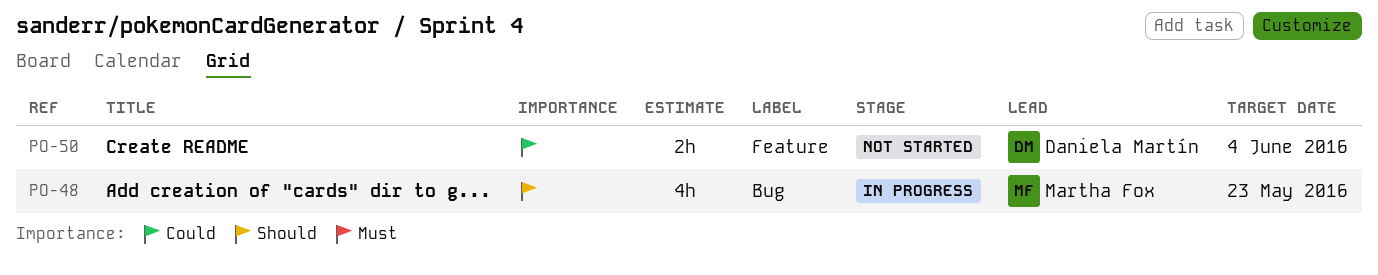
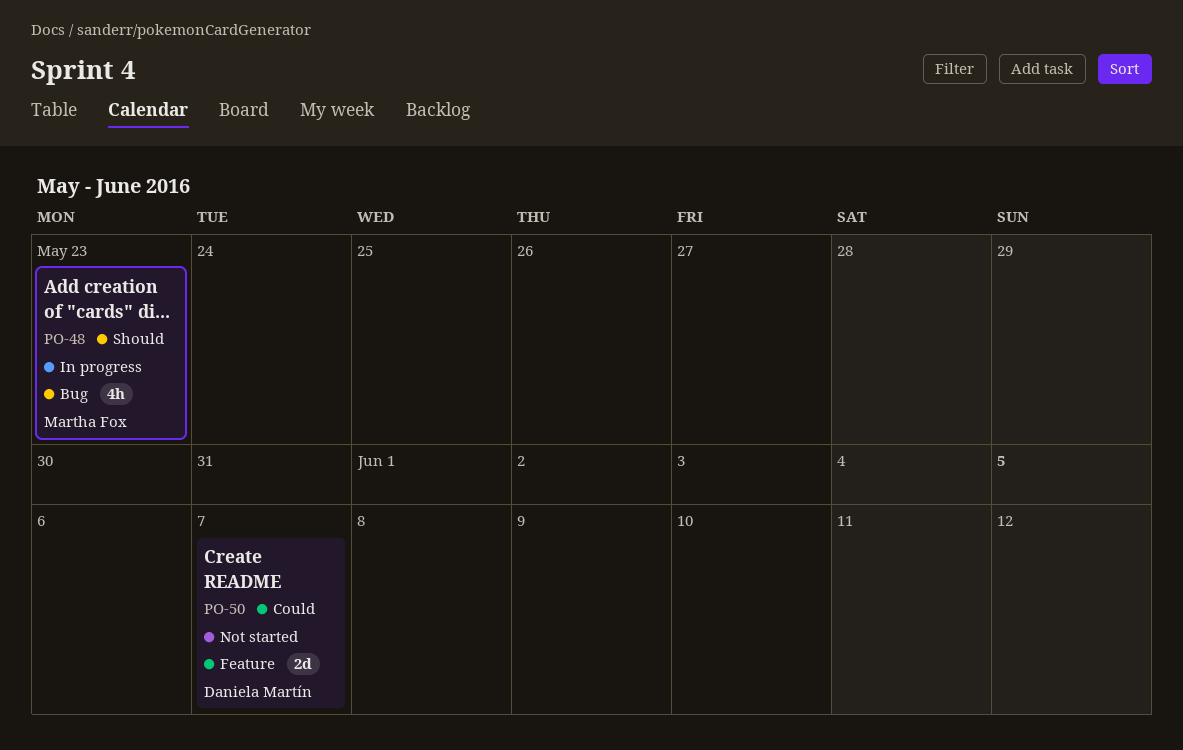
PO-50, estimate: 2h -> 2d
PO-50, due: Jun 4 -> Jun 7

